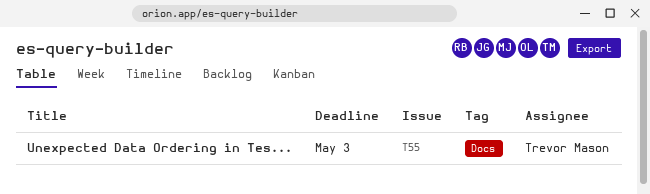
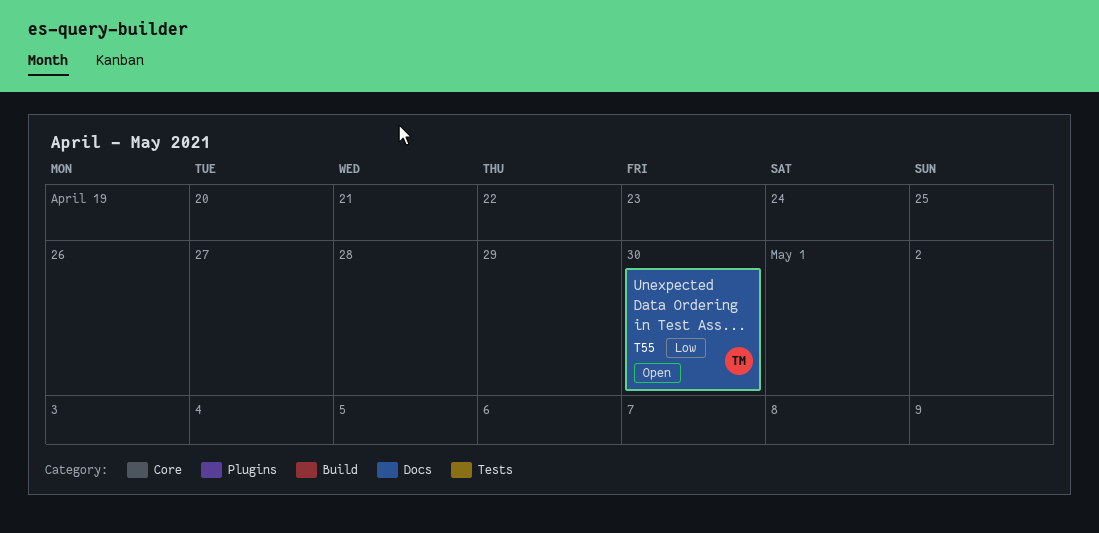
T55, due: May 3 -> Apr 30

